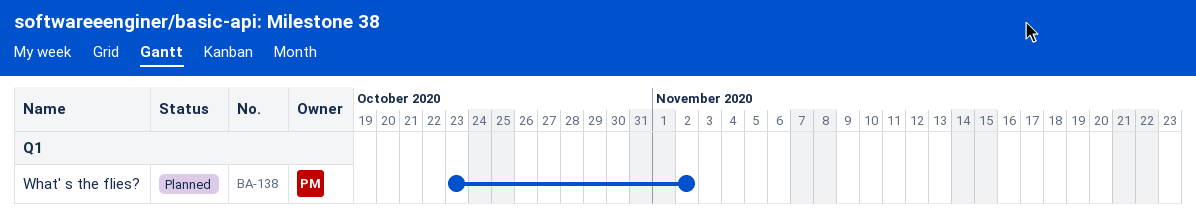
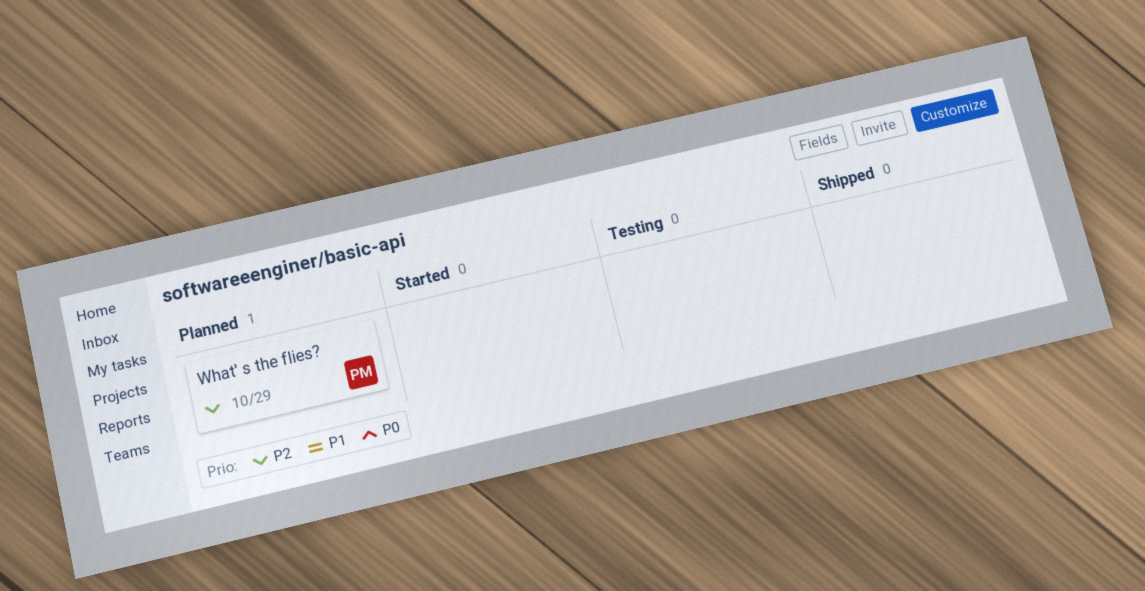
What' s the flies?, due: Nov 2 -> Oct 29

